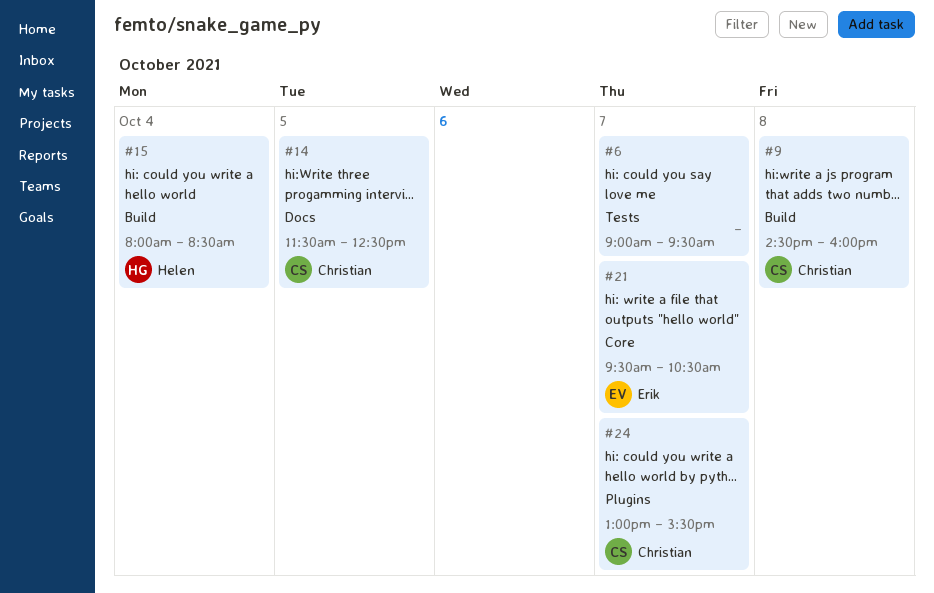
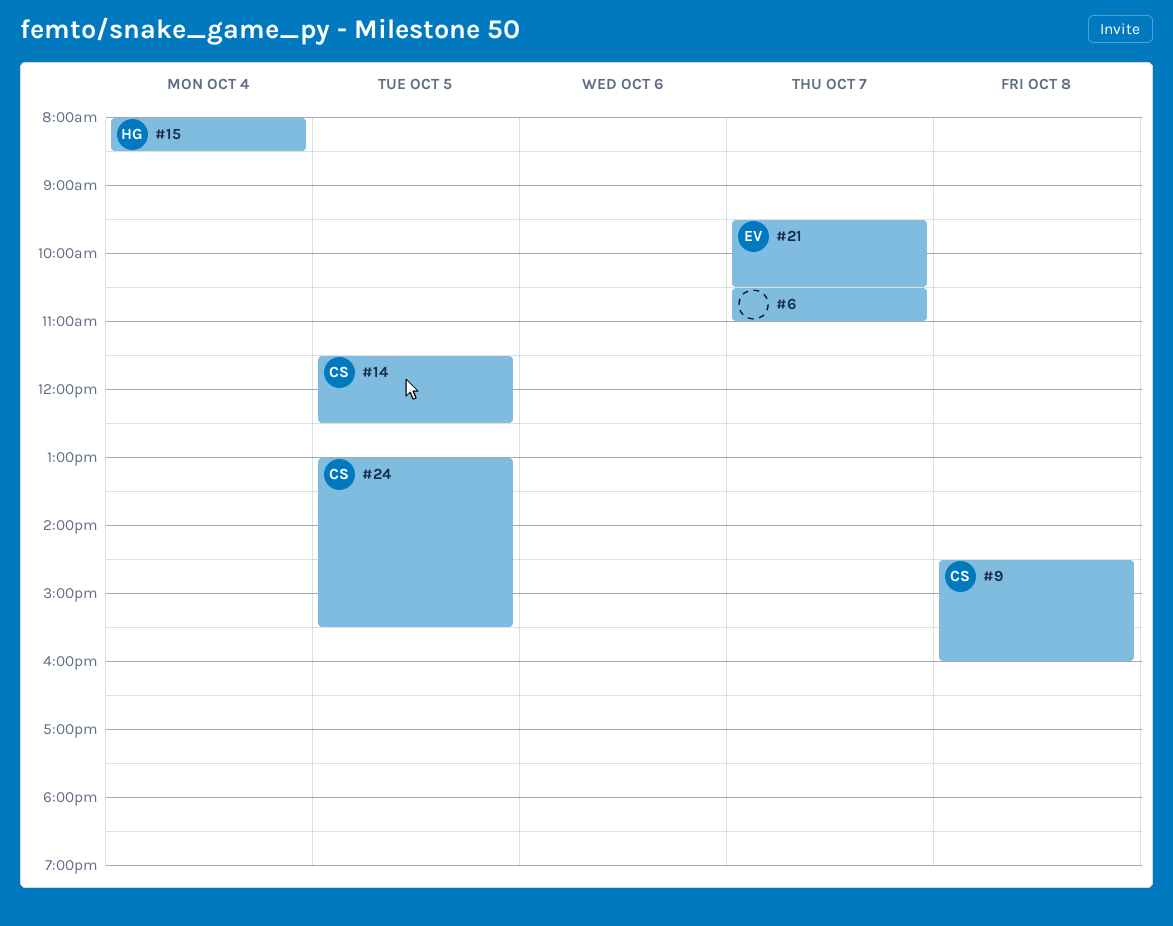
#6, begins: 09:00 -> 10:30
#6, ends: 09:30 -> 11:00
#24, day: Oct 7 -> Oct 5

